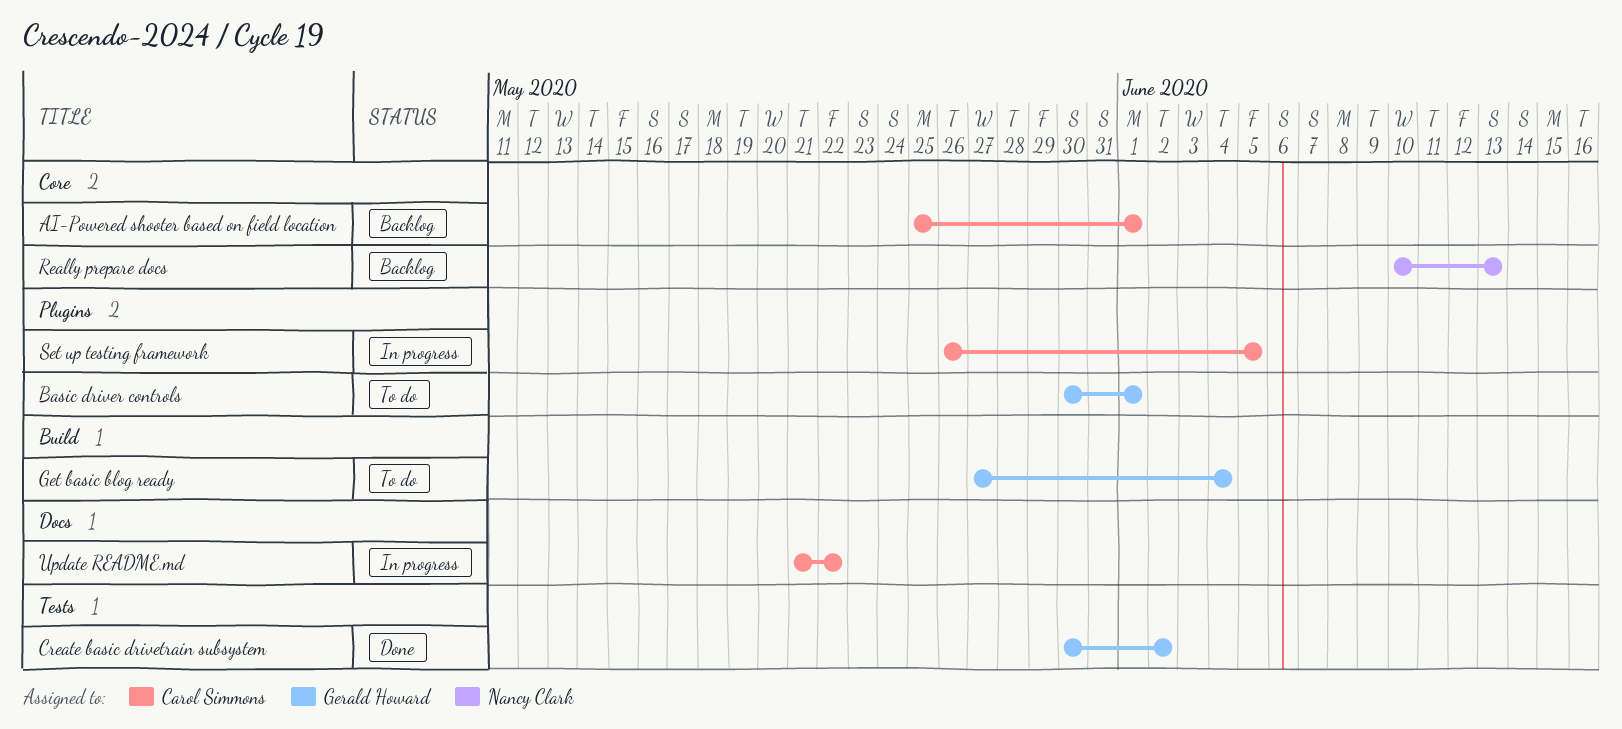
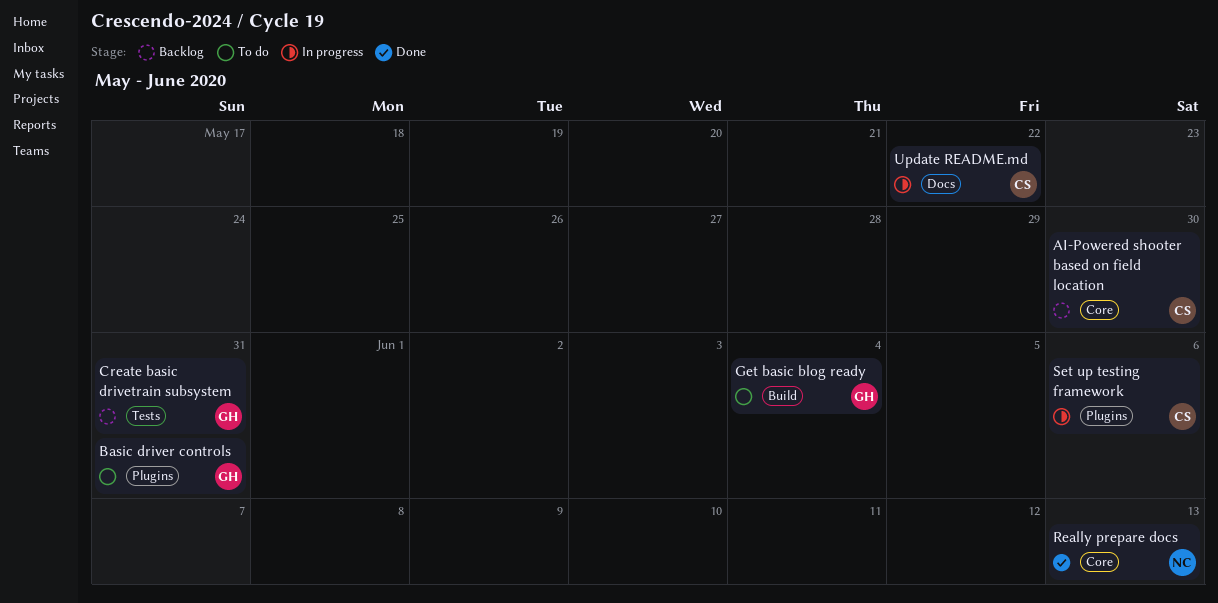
AI-Powered shooter based on field location, due: Jun 1 -> May 30
Basic driver controls, due: Jun 1 -> May 31
Create basic drivetrain subsystem, status: Done -> Backlog
Create basic drivetrain subsystem, due: Jun 2 -> May 31
Really prepare docs, status: Backlog -> Done
Set up testing framework, due: Jun 5 -> Jun 6

